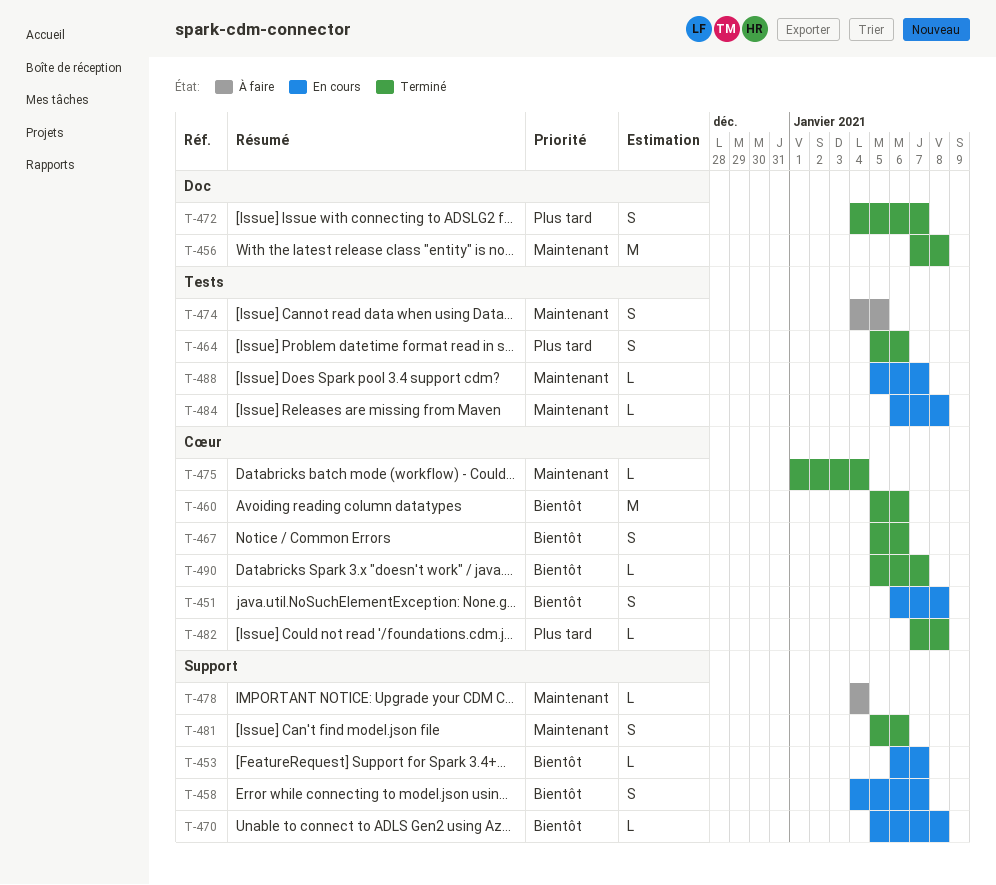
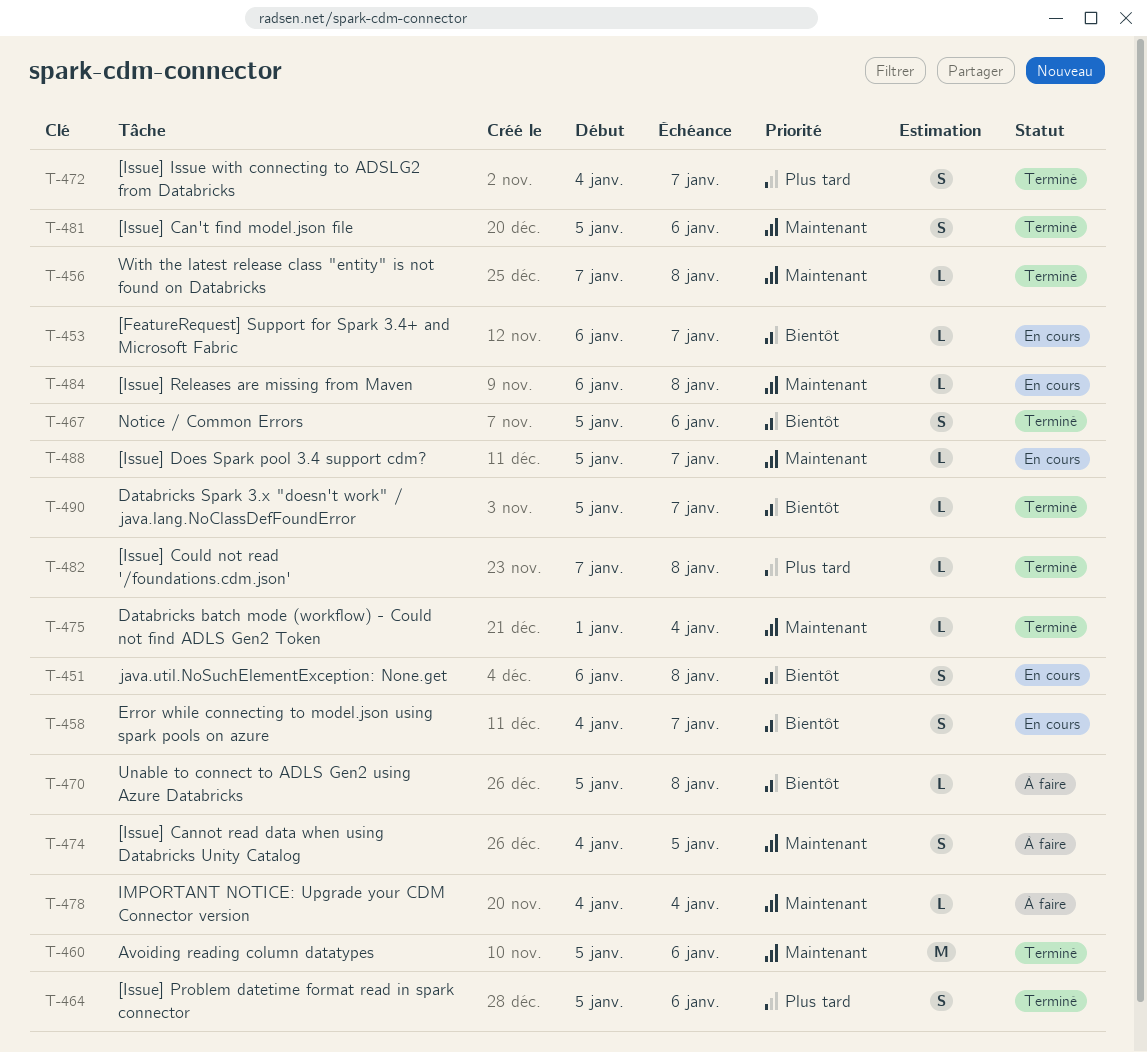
T-456, estimate: M -> L
T-460, priority: Bientôt -> Maintenant
T-470, status: En cours -> À faire

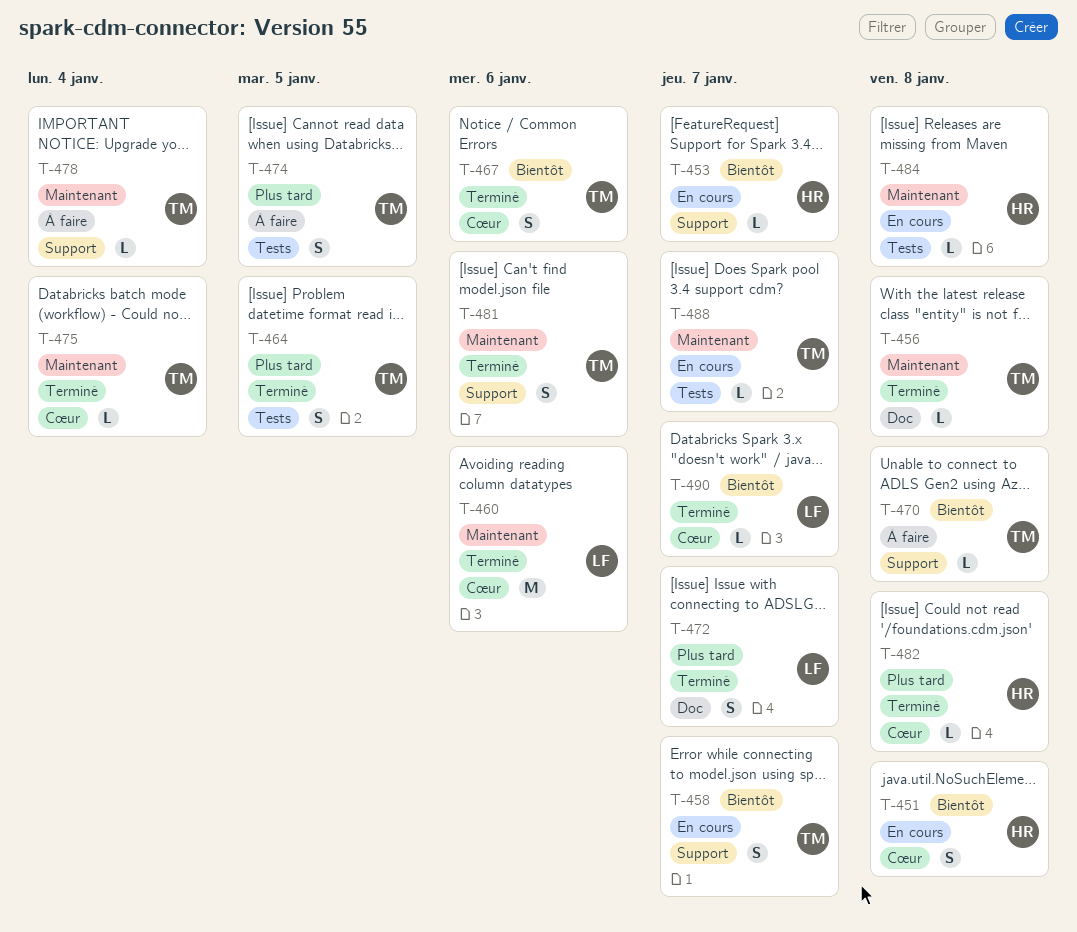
T-464, due: Jan 6 -> Jan 5
T-474, priority: Maintenant -> Plus tard

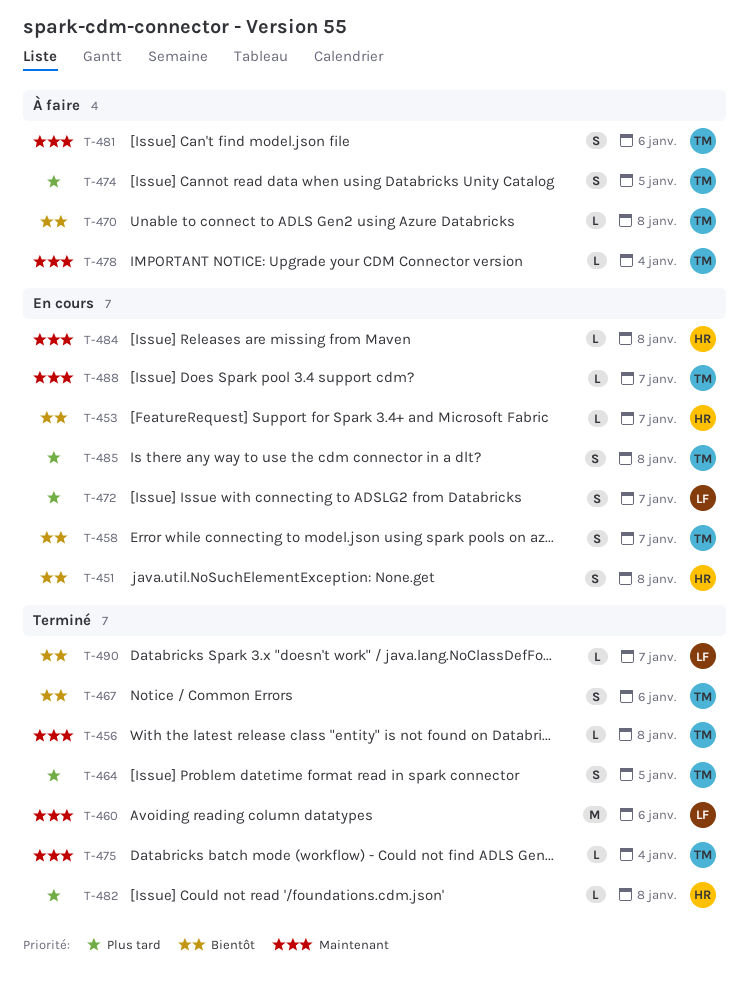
T-472, status: Terminé -> En cours
T-481, status: Terminé -> À faire
T-485: none -> present

